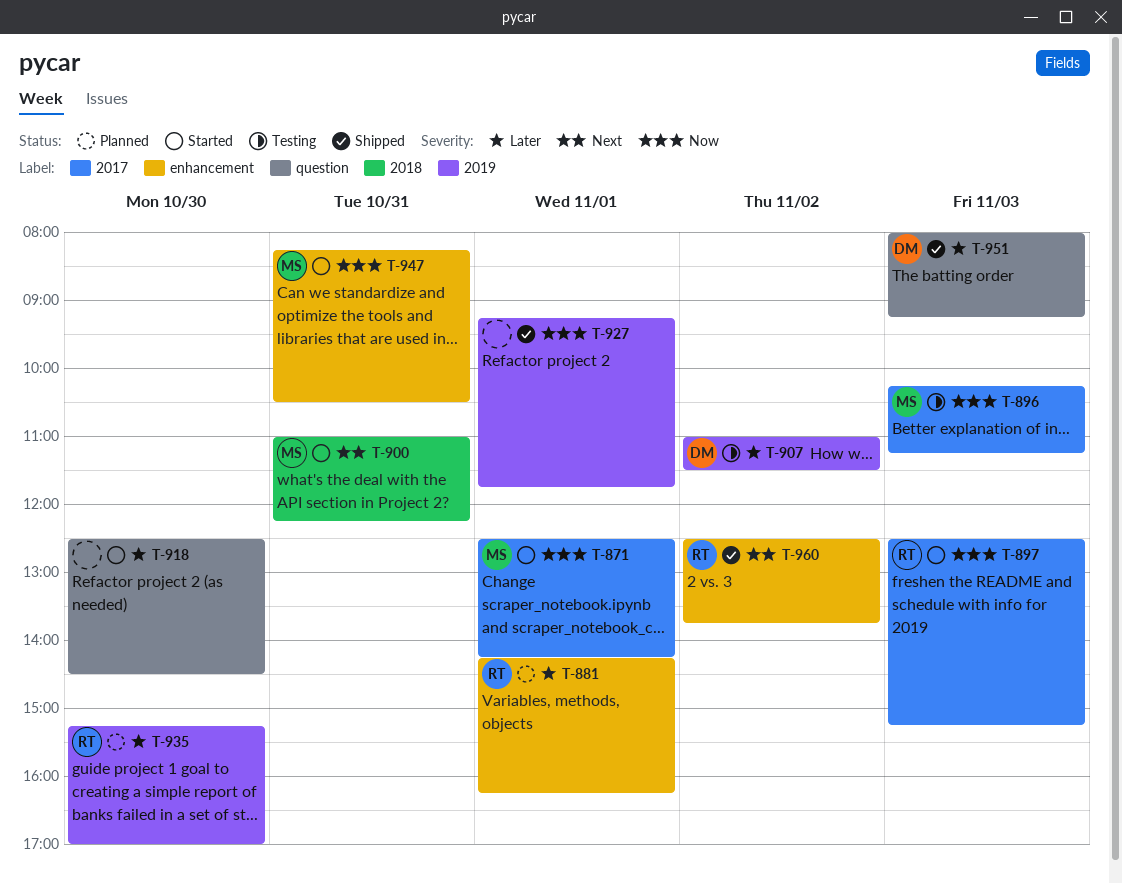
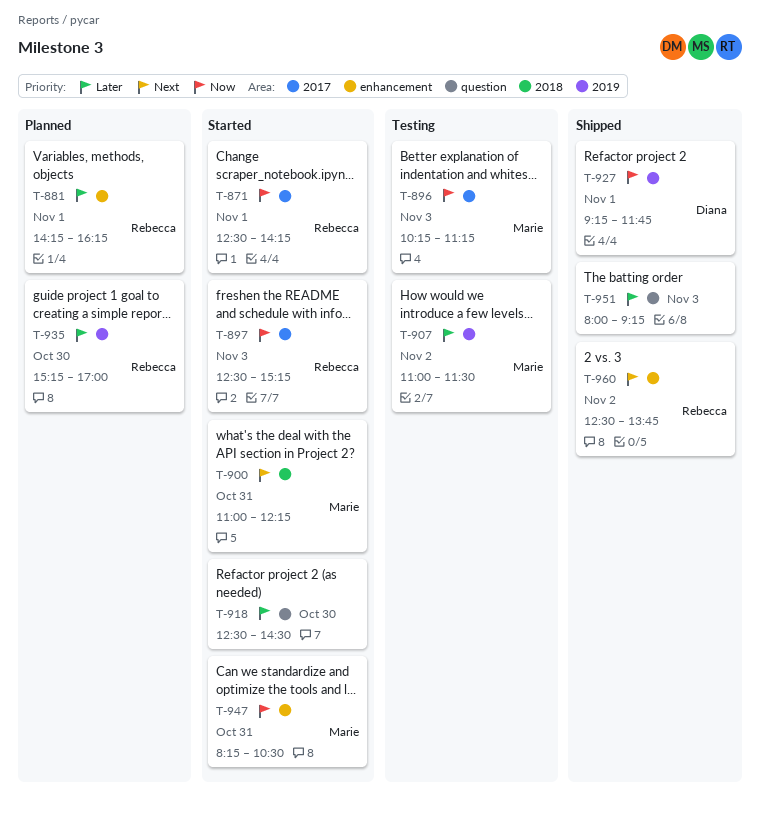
T-871, owner: Marie -> Rebecca
T-907, owner: Diana -> Marie
T-927, owner: none -> Diana
T-951, owner: Diana -> none

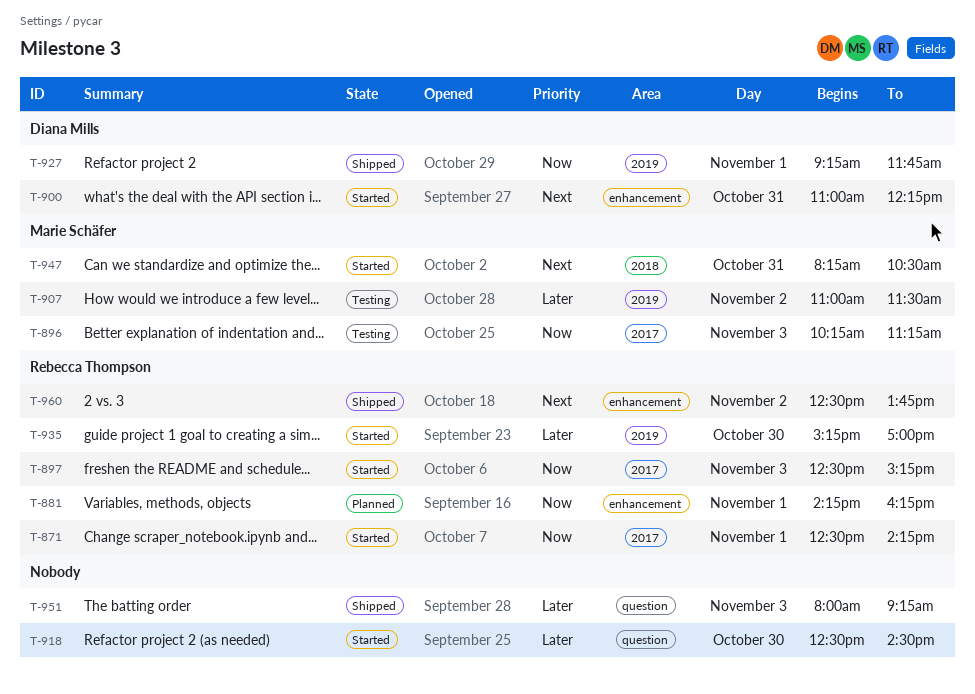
T-881, priority: Later -> Now
T-900, owner: Marie Schäfer -> Diana Mills
T-900, label: 2018 -> enhancement
T-935, status: Planned -> Started
T-947, priority: Now -> Next
T-947, label: enhancement -> 2018

